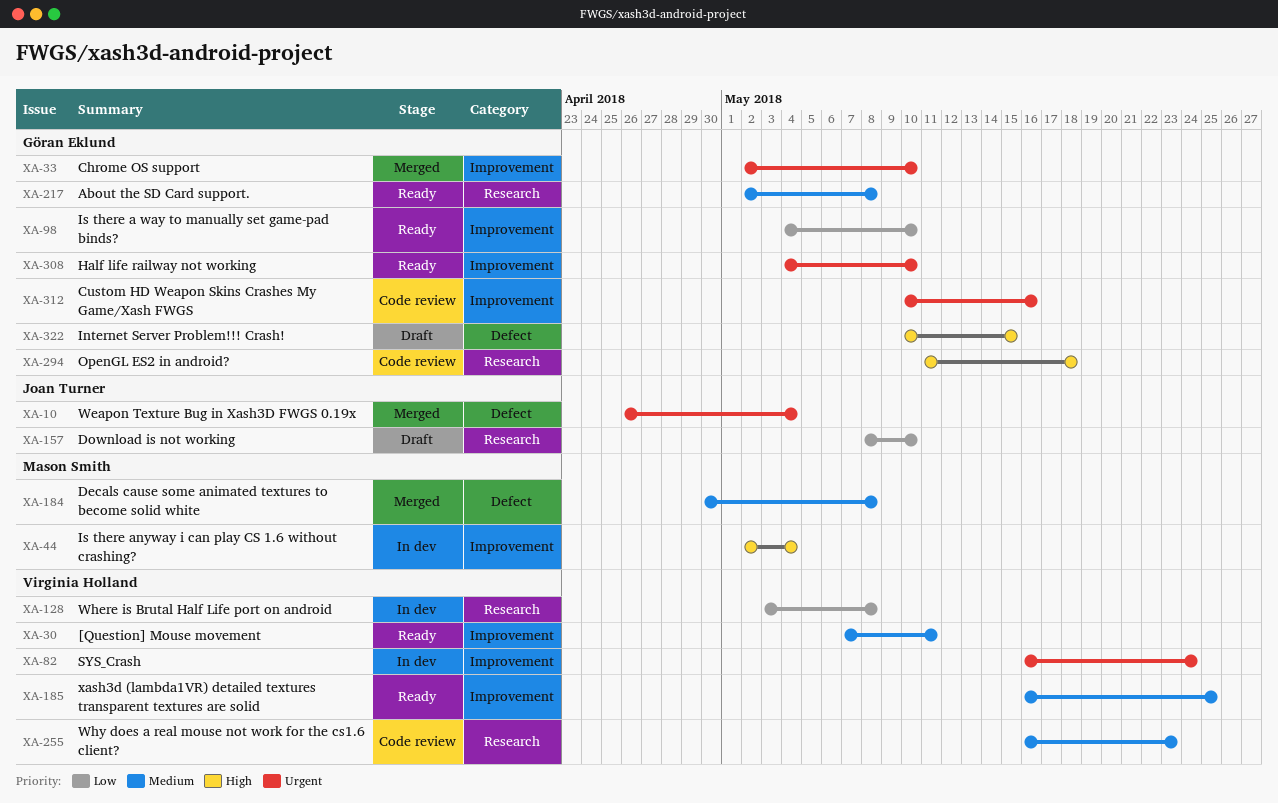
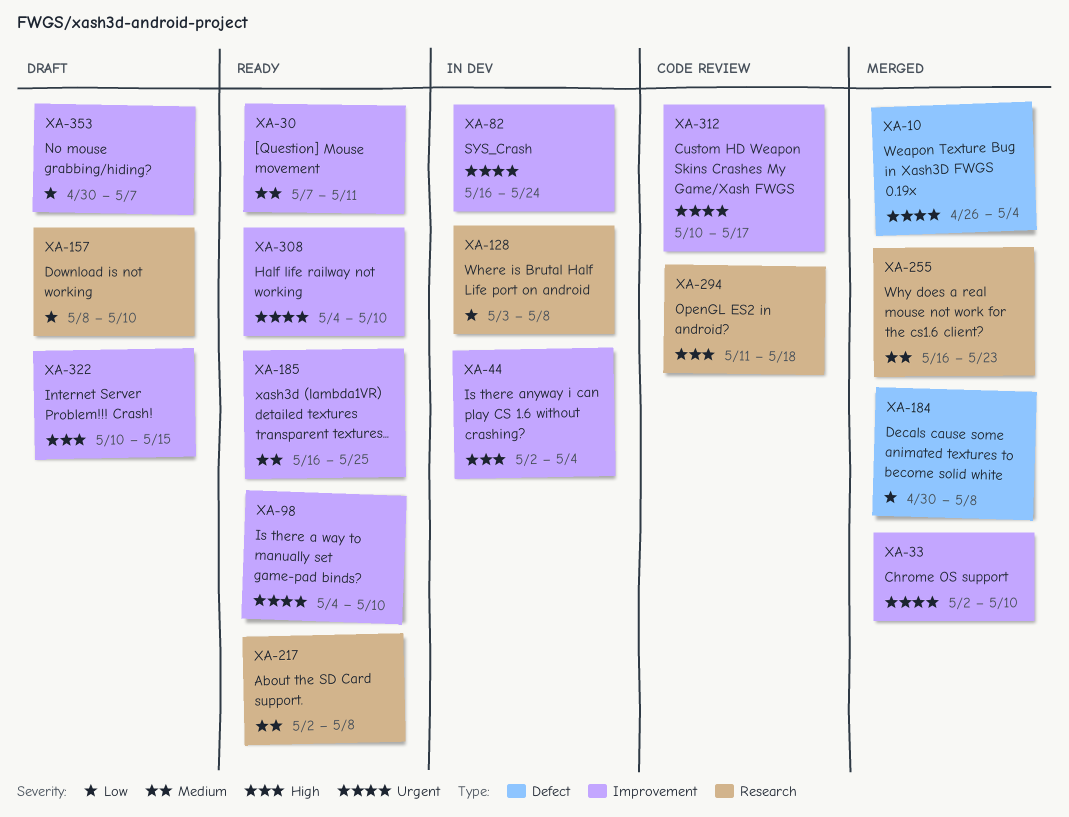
XA-98, priority: Low -> Urgent
XA-184, priority: Medium -> Low
XA-255, status: Code review -> Merged
XA-312, due: May 16 -> May 17
XA-322, label: Defect -> Improvement
XA-353: none -> present

